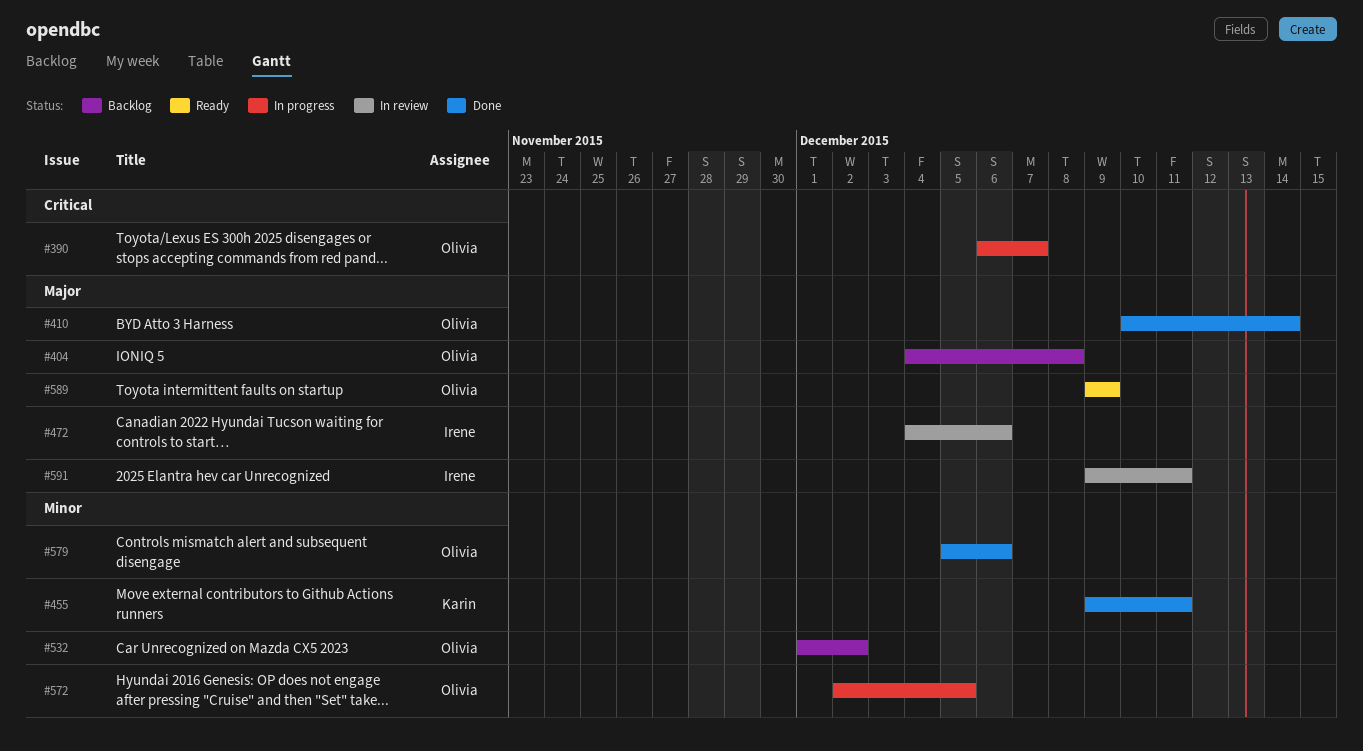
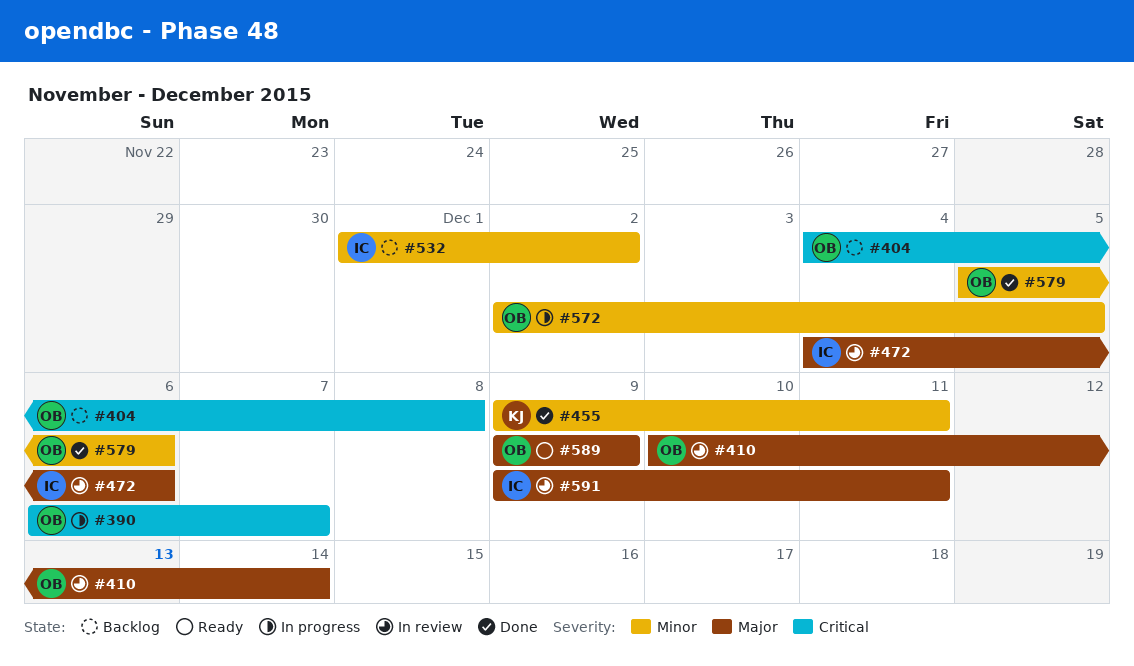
#404, priority: Major -> Critical
#410, status: Done -> In review
#532, owner: Olivia -> Irene

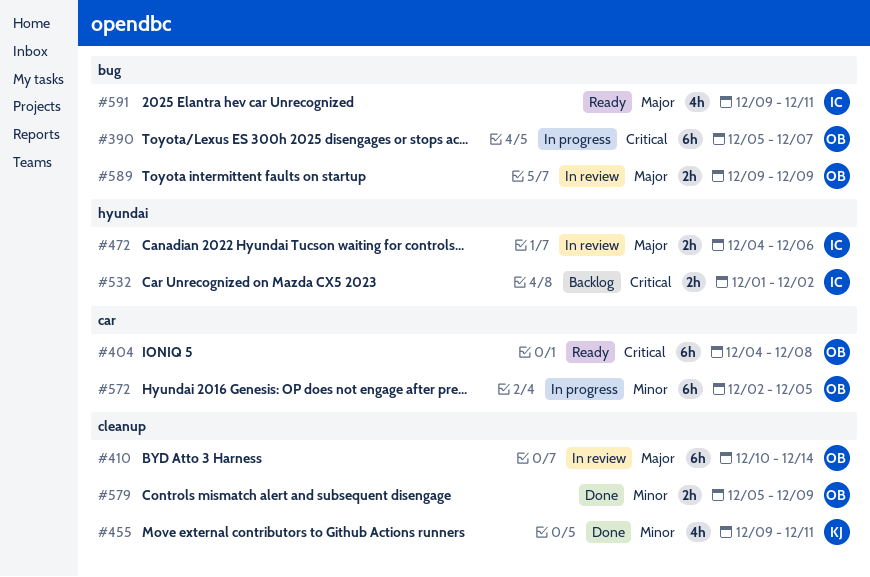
#390, start: Dec 6 -> Dec 5
#404, status: Backlog -> Ready
#532, priority: Minor -> Critical
#579, due: Dec 6 -> Dec 9
#589, status: Ready -> In review
#591, status: In review -> Ready

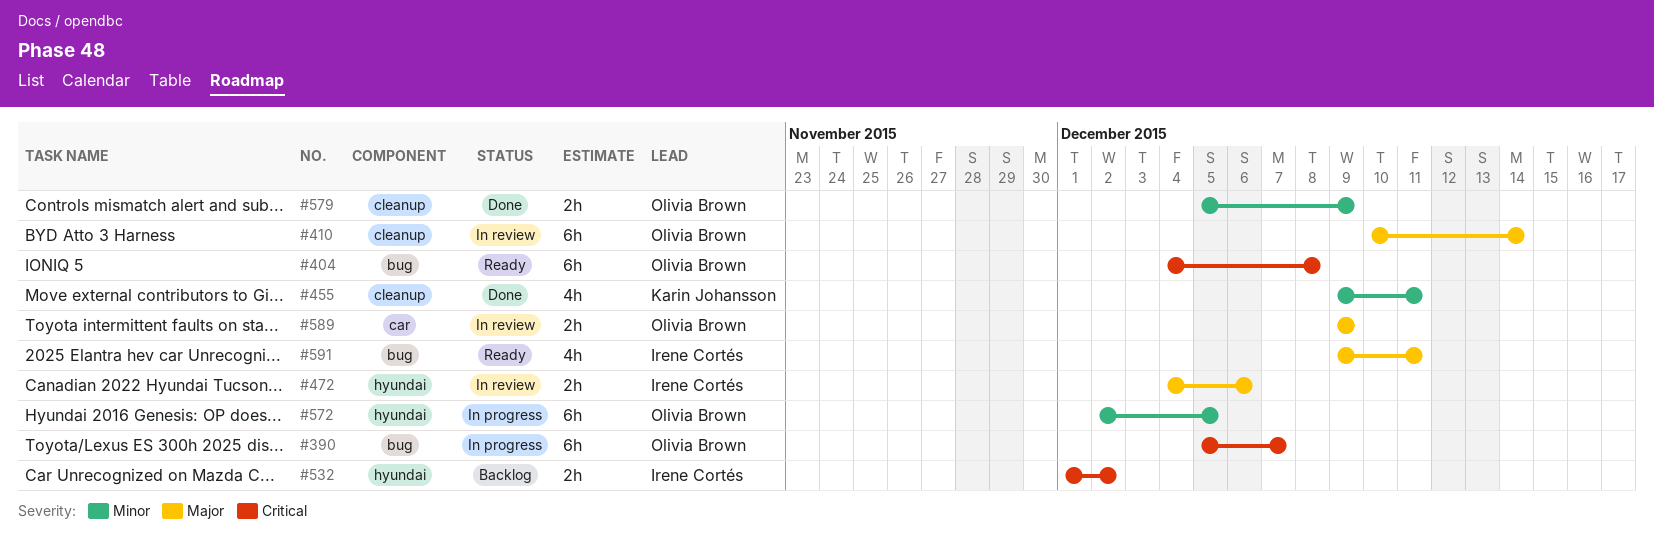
#404, label: car -> bug
#572, label: car -> hyundai
#589, label: bug -> car

